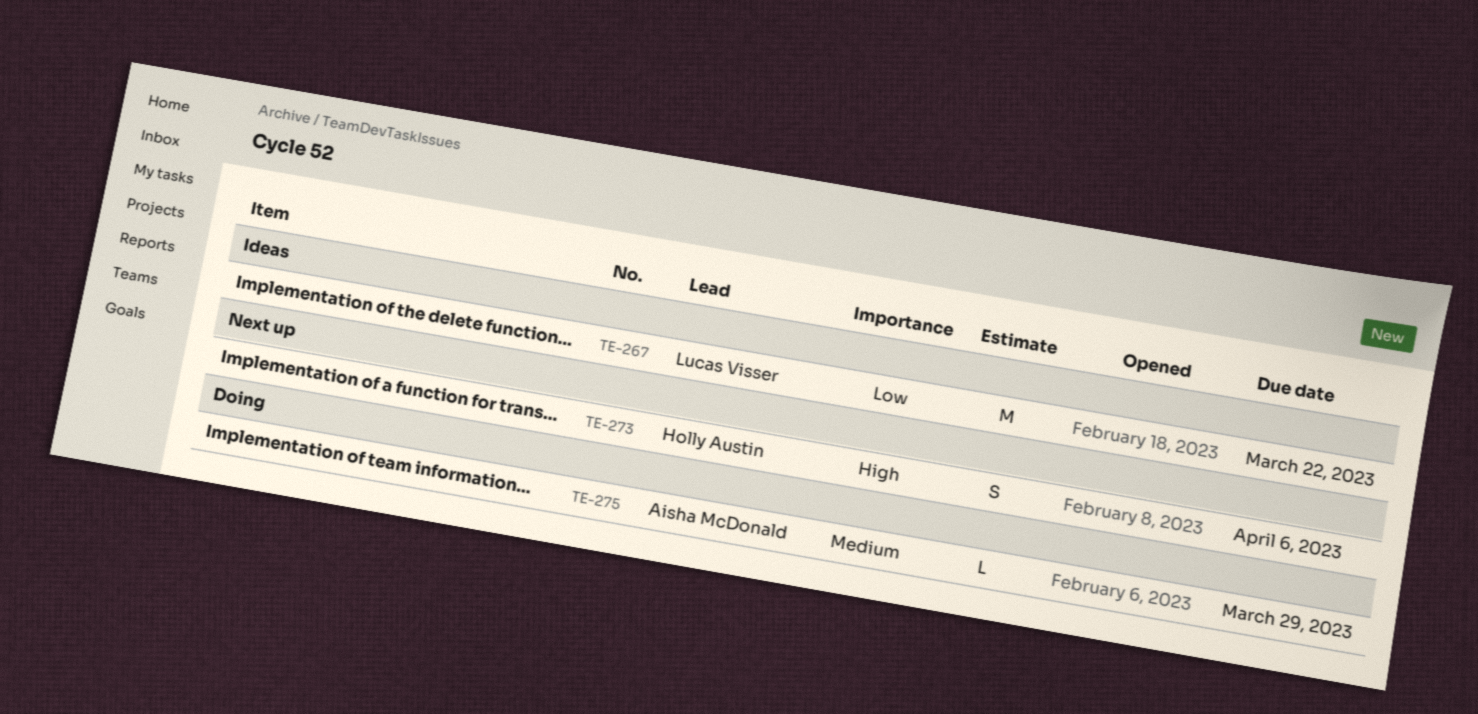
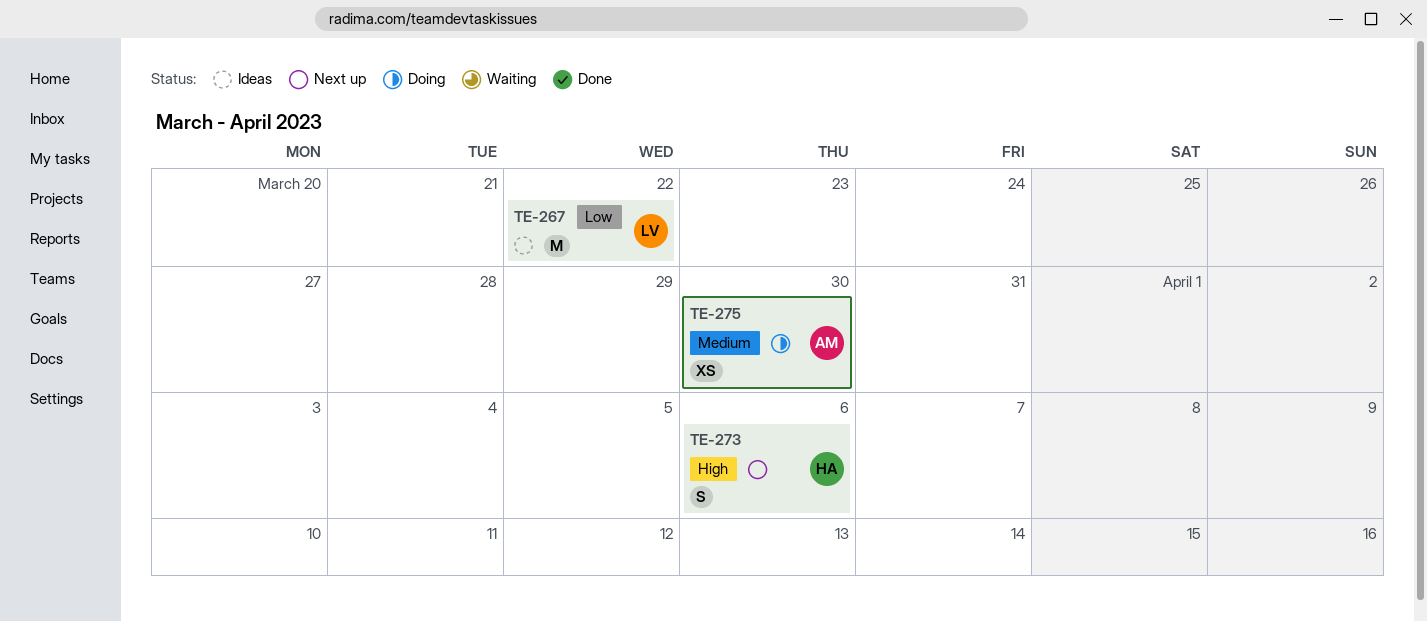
TE-275, estimate: L -> XS
TE-275, due: Mar 29 -> Mar 30

